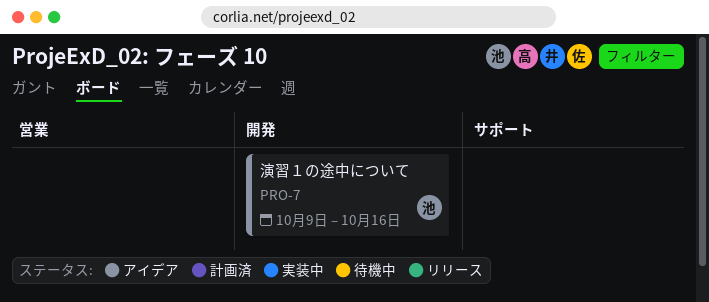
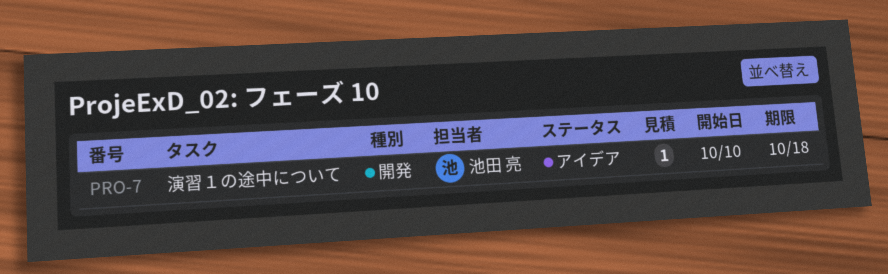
PRO-7, start: Oct 9 -> Oct 10
PRO-7, due: Oct 16 -> Oct 18

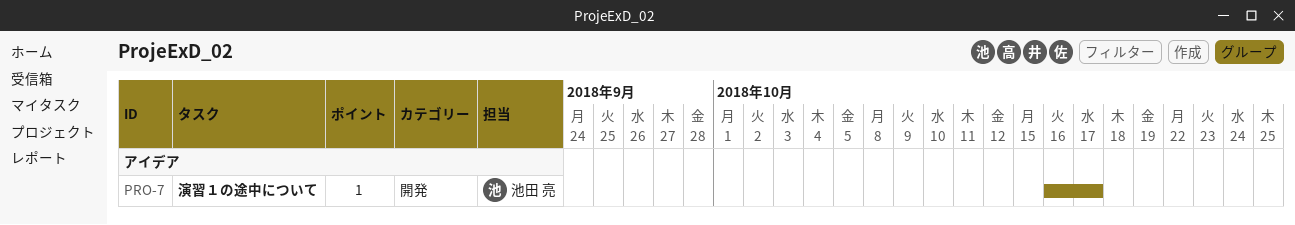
PRO-7, start: Oct 10 -> Oct 16
PRO-7, due: Oct 18 -> Oct 17

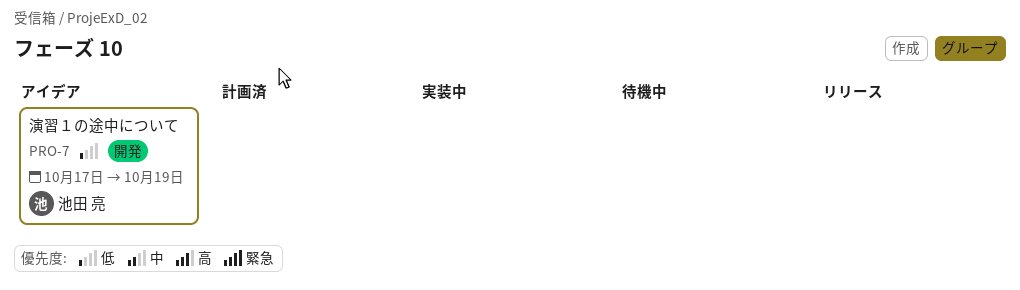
PRO-7, start: Oct 16 -> Oct 17
PRO-7, due: Oct 17 -> Oct 19

